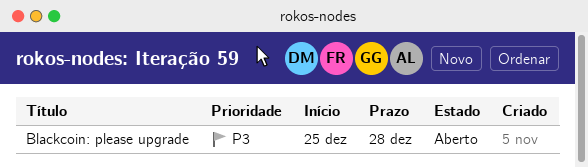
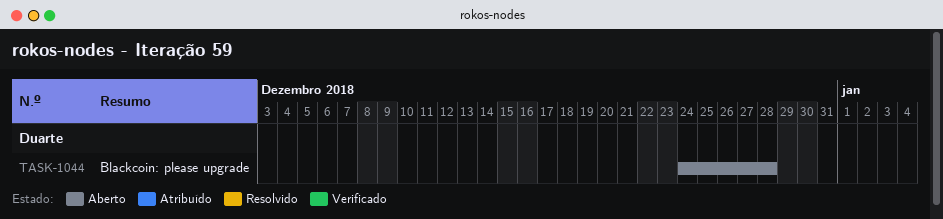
Blackcoin: please upgrade, start: Dec 25 -> Dec 24

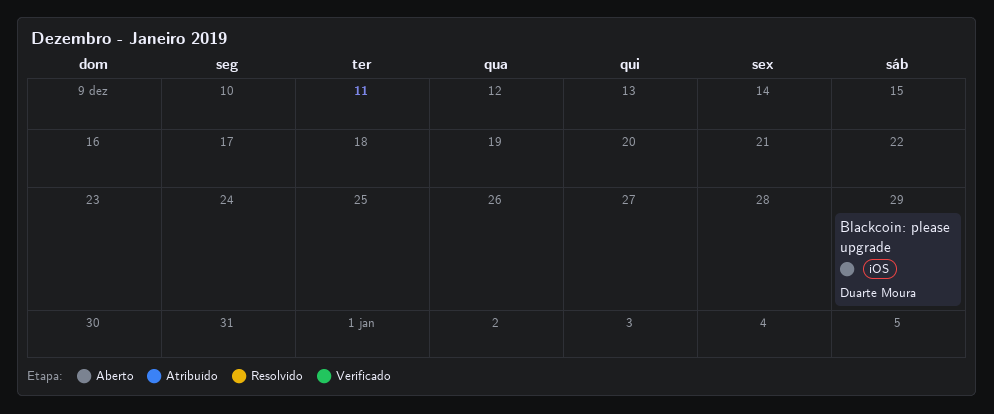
Blackcoin: please upgrade, due: Dec 28 -> Dec 29

